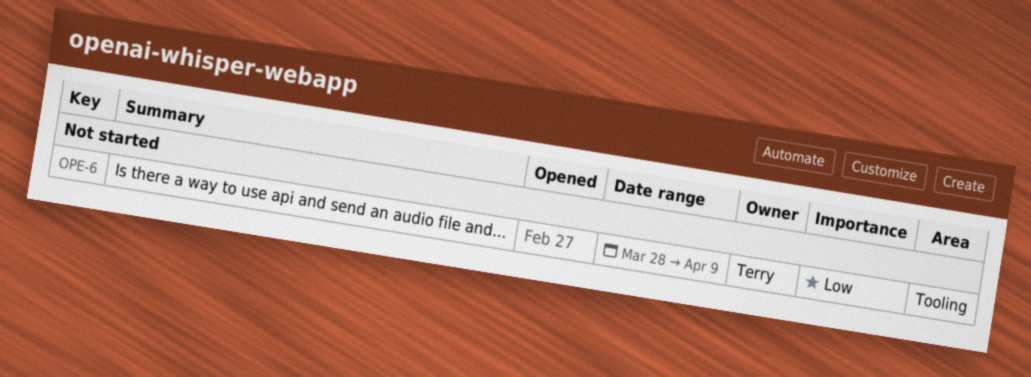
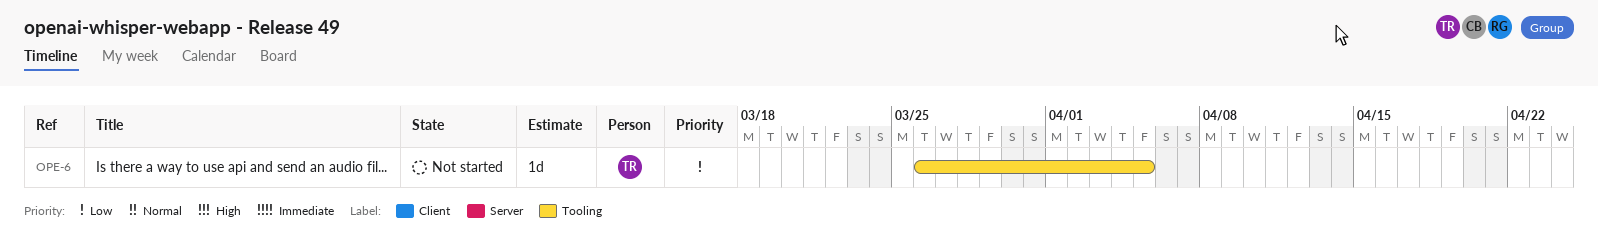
OPE-6, start: Mar 28 -> Mar 26
OPE-6, due: Apr 9 -> Apr 5

